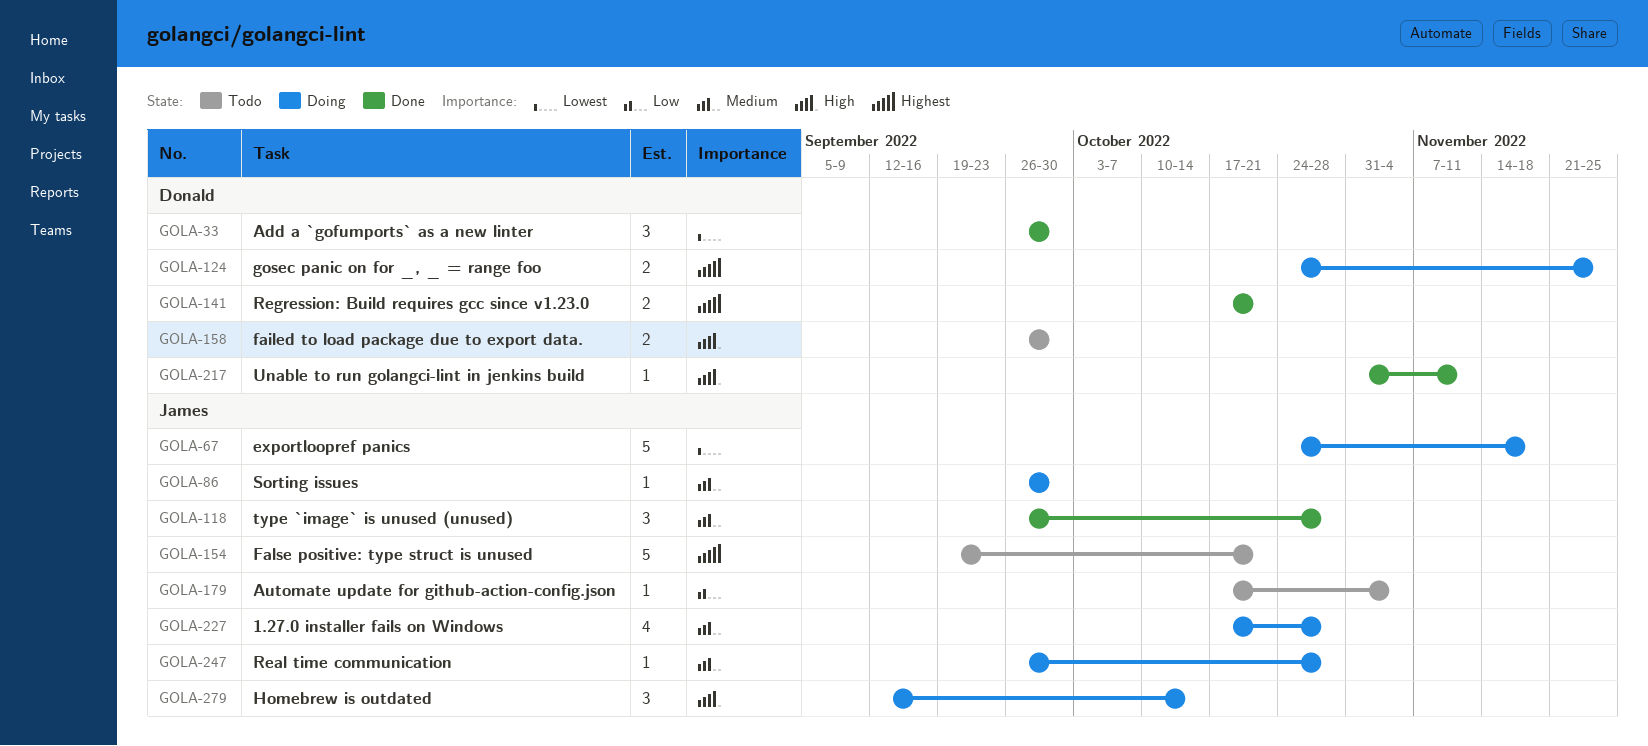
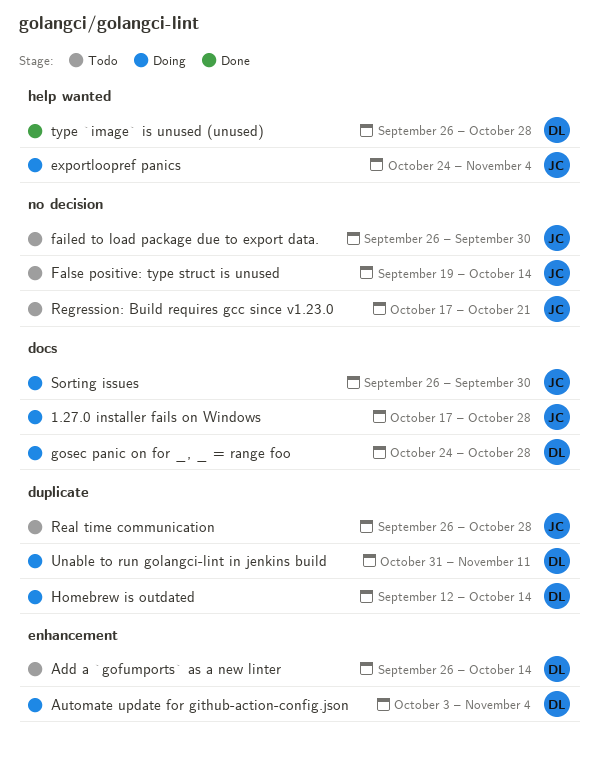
Add a `gofumports` as a new linter, status: Done -> Todo
Add a `gofumports` as a new linter, due: Sep 30 -> Oct 14
Automate update for github-action-config.json, status: Todo -> Doing
Automate update for github-action-config.json, owner: James -> Donald
Automate update for github-action-config.json, start: Oct 17 -> Oct 3
exportloopref panics, due: Nov 18 -> Nov 4
failed to load package due to export data., owner: Donald -> James
False positive: type struct is unused, due: Oct 21 -> Oct 14
gosec panic on for _, _ = range foo, due: Nov 25 -> Oct 28
Homebrew is outdated, owner: James -> Donald
Real time communication, status: Doing -> Todo
Regression: Build requires gcc since v1.23.0, status: Done -> Todo
Regression: Build requires gcc since v1.23.0, owner: Donald -> James
type `image` is unused (unused), owner: James -> Donald
Unable to run golangci-lint in jenkins build, status: Done -> Doing

